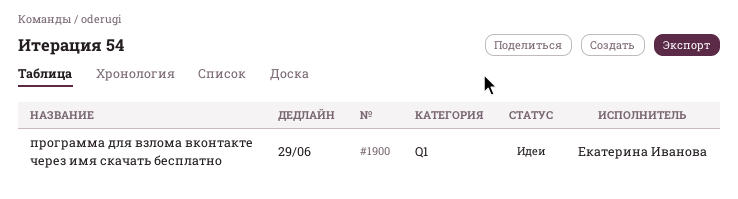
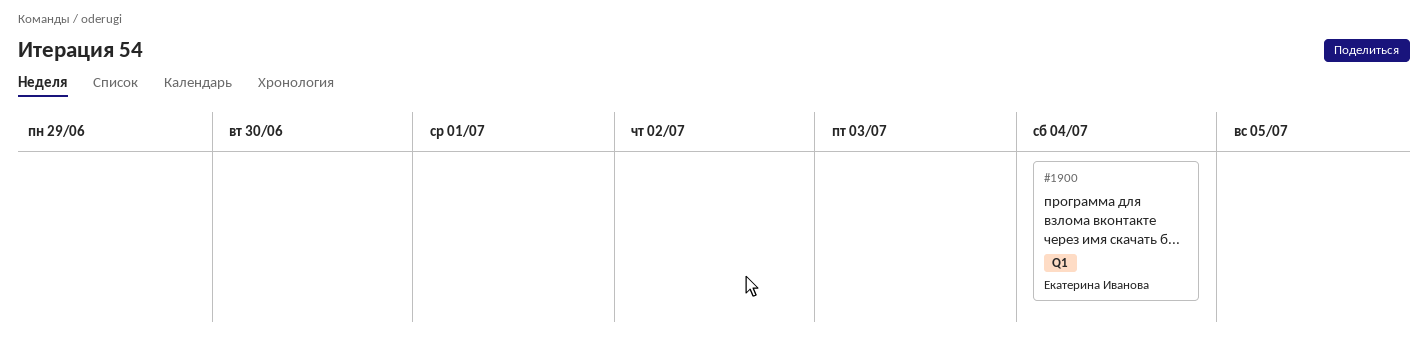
#1900, due: Jun 29 -> Jul 4

